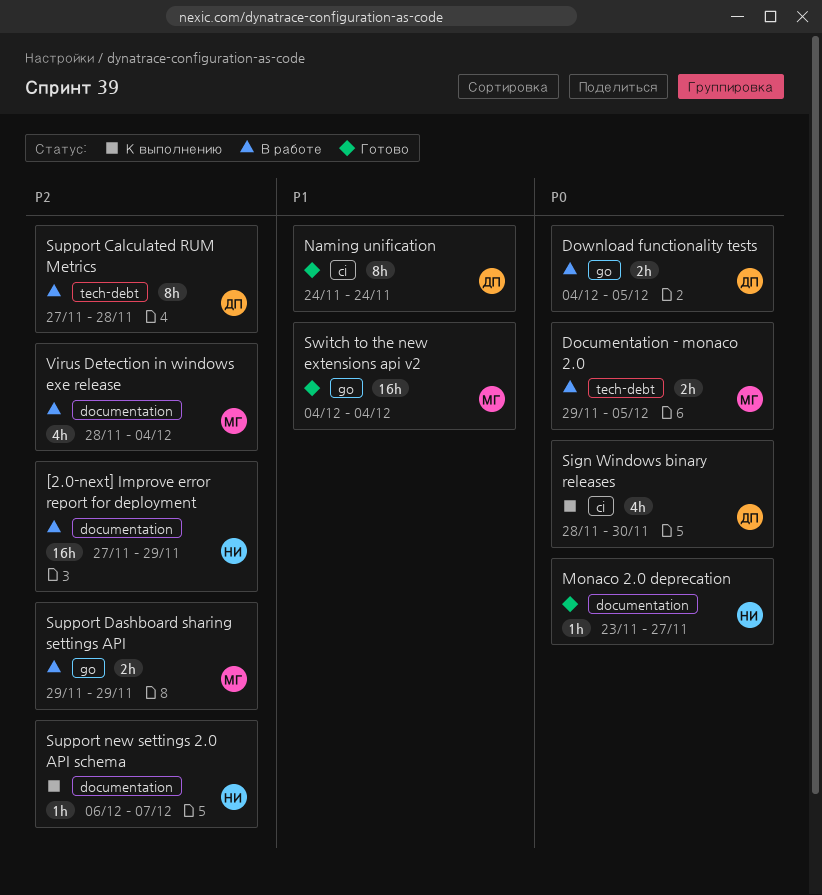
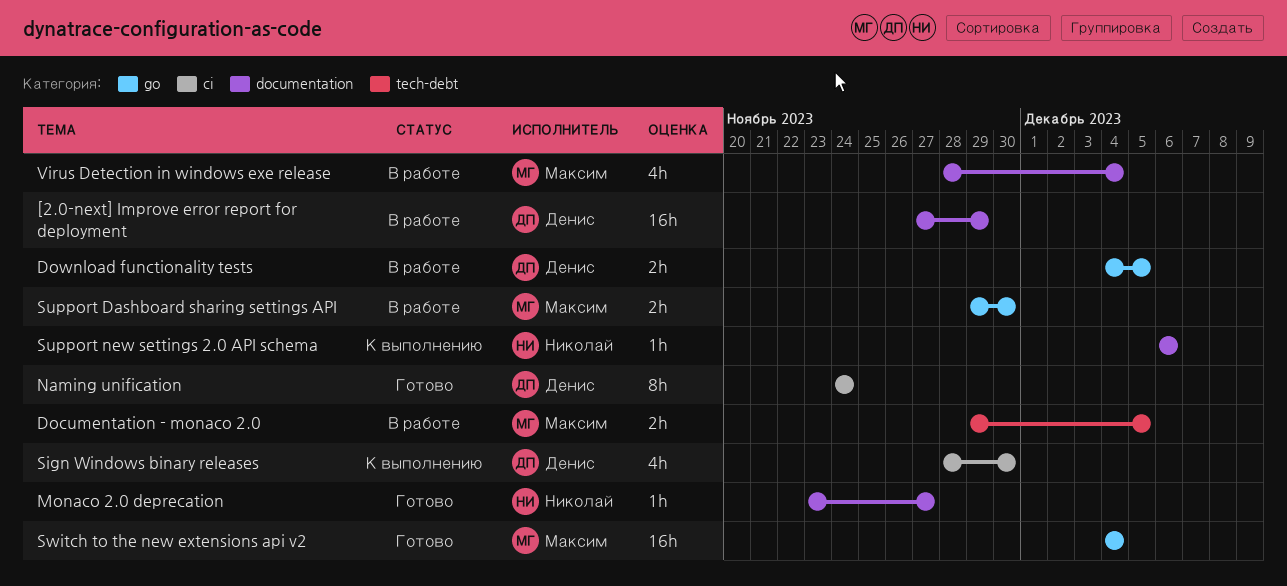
[2.0-next] Improve error report for deployment, owner: Николай -> Денис
Support Calculated RUM Metrics: present -> none
Support Dashboard sharing settings API, due: Nov 29 -> Nov 30
Support new settings 2.0 API schema, due: Dec 7 -> Dec 6

